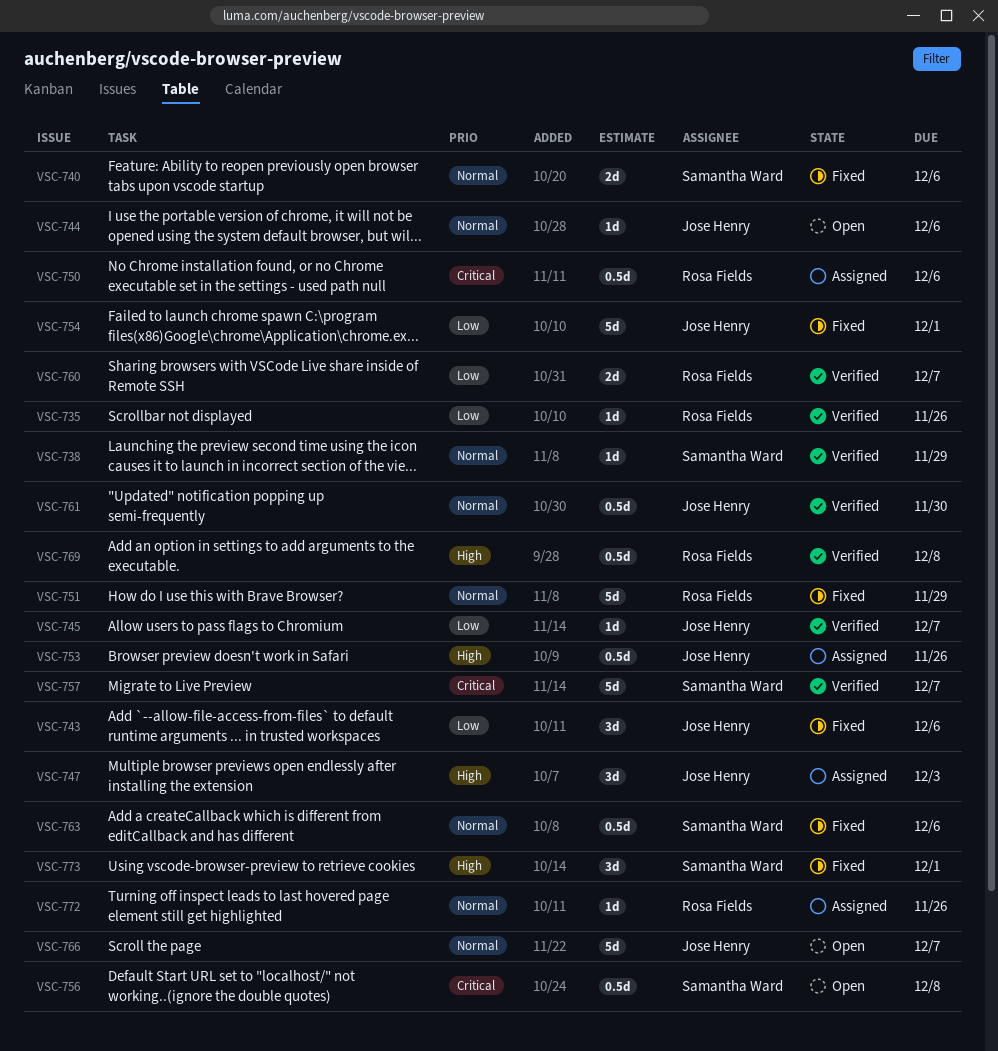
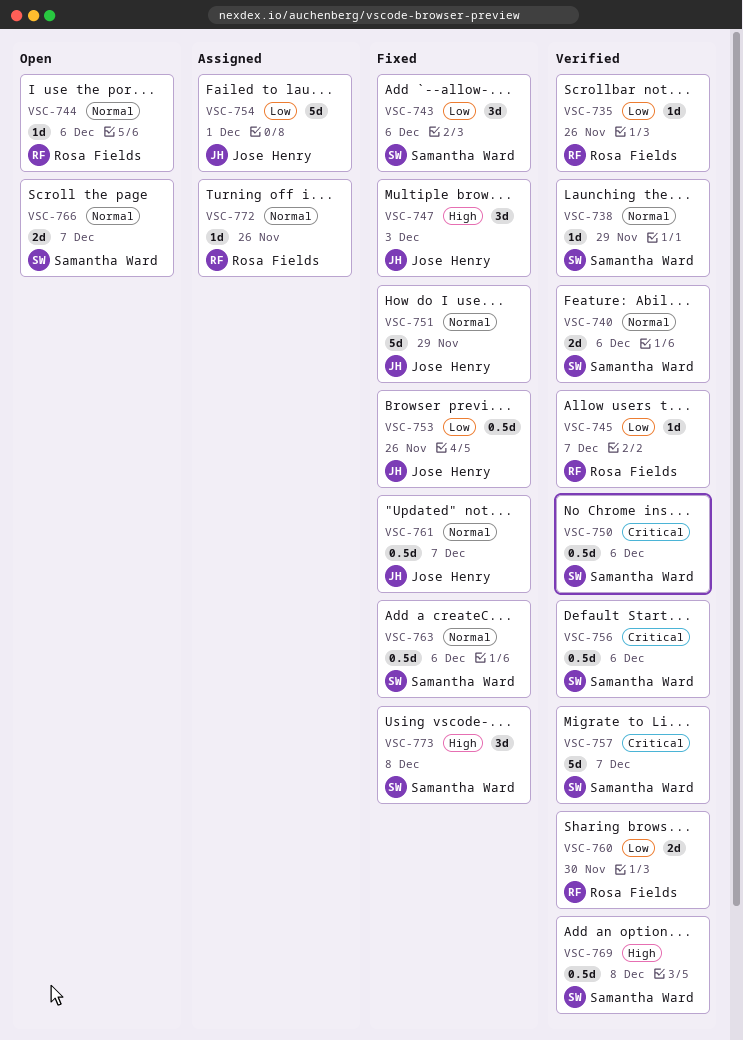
VSC-740, status: Fixed -> Verified
VSC-743, owner: Jose Henry -> Samantha Ward
VSC-744, owner: Jose Henry -> Rosa Fields
VSC-745, owner: Jose Henry -> Rosa Fields
VSC-747, status: Assigned -> Fixed
VSC-750, status: Assigned -> Verified
VSC-750, owner: Rosa Fields -> Samantha Ward
VSC-751, owner: Rosa Fields -> Jose Henry
VSC-753, status: Assigned -> Fixed
VSC-753, priority: High -> Low
VSC-754, status: Fixed -> Assigned
VSC-756, status: Open -> Verified
VSC-756, due: Dec 8 -> Dec 6
VSC-760, due: Dec 7 -> Nov 30
VSC-761, status: Verified -> Fixed
VSC-761, due: Nov 30 -> Dec 7
VSC-766, owner: Jose Henry -> Samantha Ward
VSC-766, estimate: 5d -> 2d
VSC-769, owner: Rosa Fields -> Samantha Ward
VSC-773, due: Dec 1 -> Dec 8

